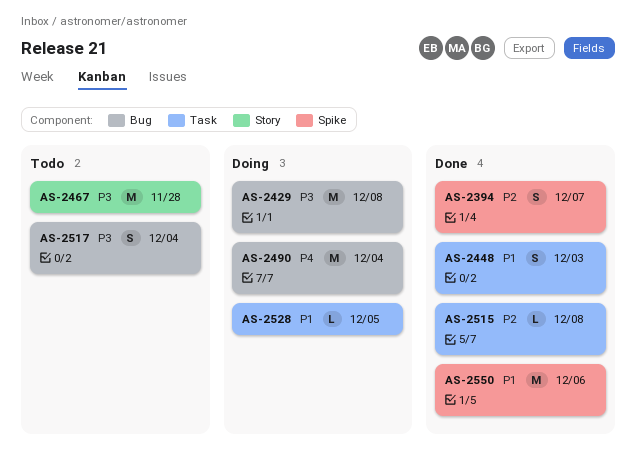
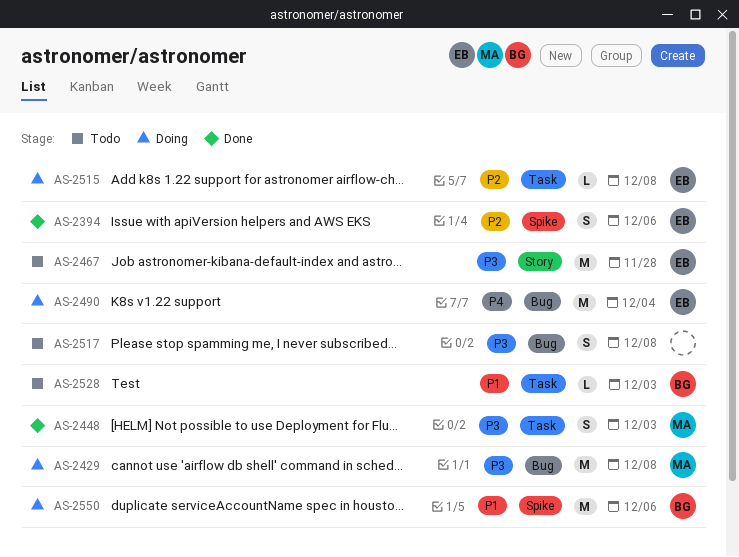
AS-2394, due: Dec 7 -> Dec 6
AS-2448, priority: P1 -> P3
AS-2515, status: Done -> Doing
AS-2517, due: Dec 4 -> Dec 8
AS-2528, status: Doing -> Todo
AS-2528, due: Dec 5 -> Dec 3
AS-2550, status: Done -> Doing

